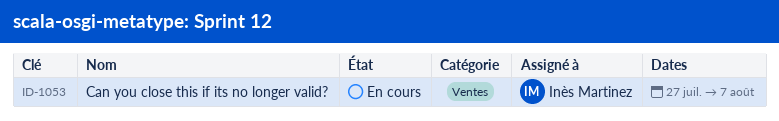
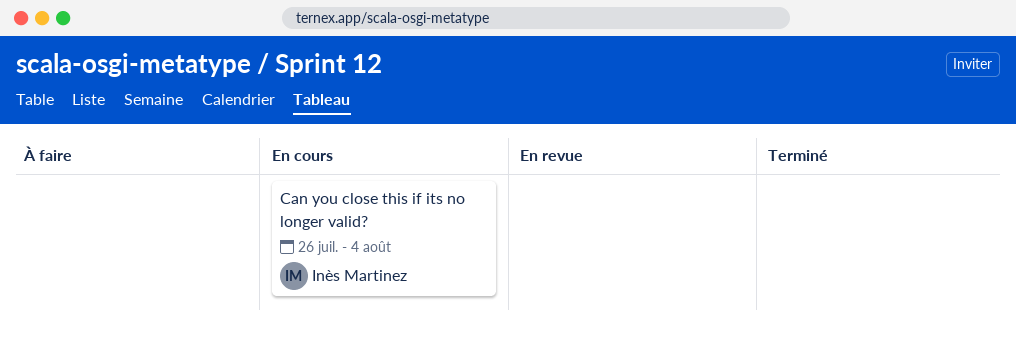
Can you close this if its no longer valid?, start: Jul 27 -> Jul 26
Can you close this if its no longer valid?, due: Aug 7 -> Aug 4

